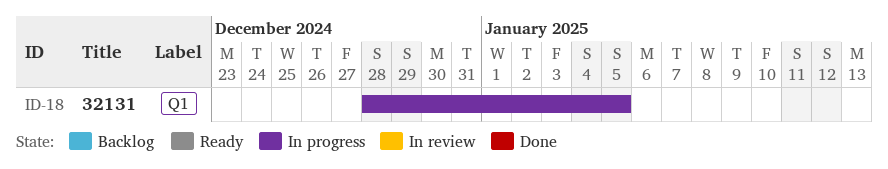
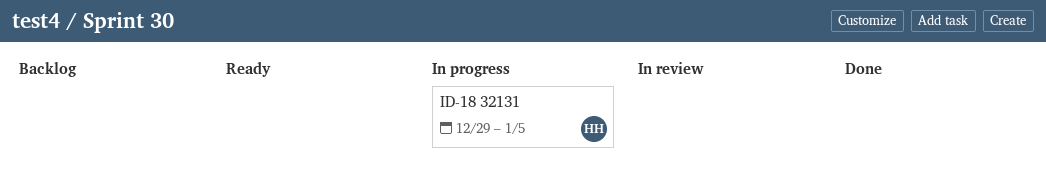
ID-18, start: Dec 28 -> Dec 29

